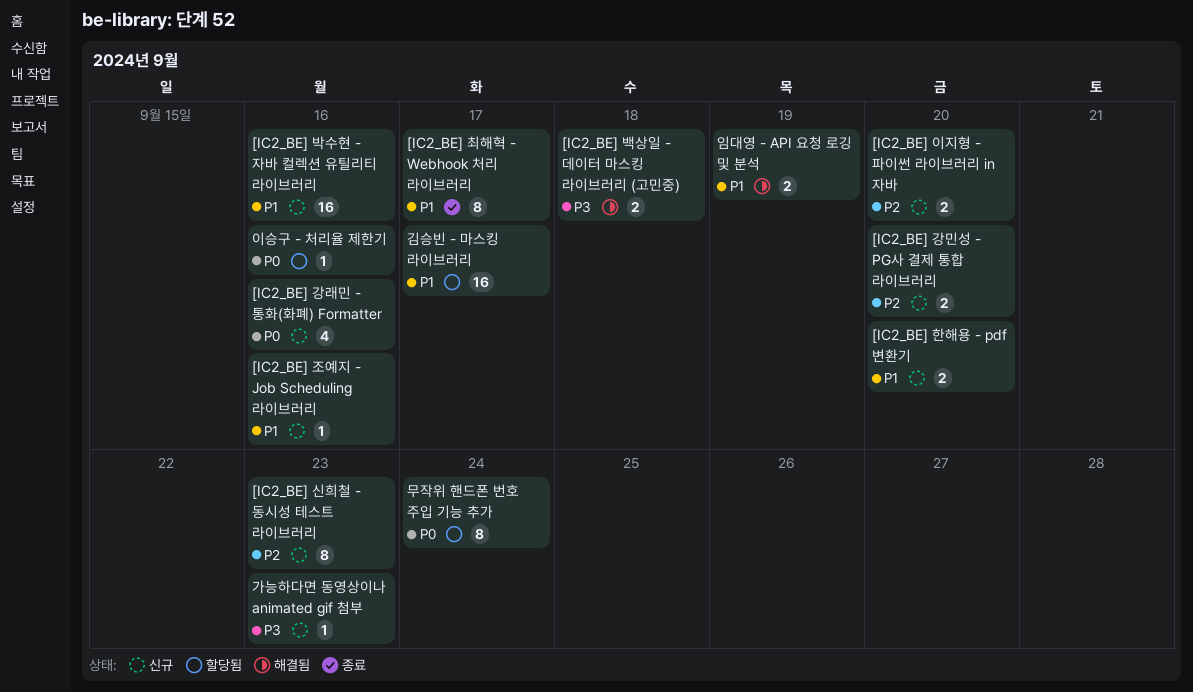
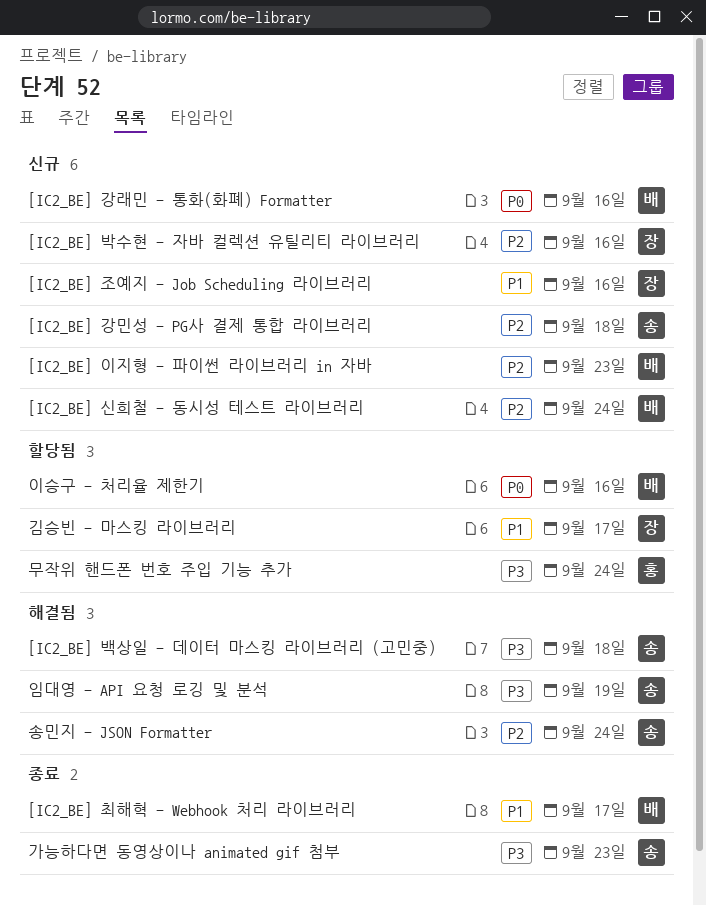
[IC2_BE] 강민성 - PG사 결제 통합 라이브러리, due: Sep 20 -> Sep 18
[IC2_BE] 박수현 - 자바 컬렉션 유틸리티 라이브러리, priority: P1 -> P2
[IC2_BE] 신희철 - 동시성 테스트 라이브러리, due: Sep 23 -> Sep 24
[IC2_BE] 이지형 - 파이썬 라이브러리 in 자바, due: Sep 20 -> Sep 23
[IC2_BE] 한해용 - pdf 변환기: present -> none
가능하다면 동영상이나 animated gif 첨부, status: 신규 -> 종료
무작위 핸드폰 번호 주입 기능 추가, priority: P0 -> P3
송민지 - JSON Formatter: none -> present
임대영 - API 요청 로깅 및 분석, priority: P1 -> P3

